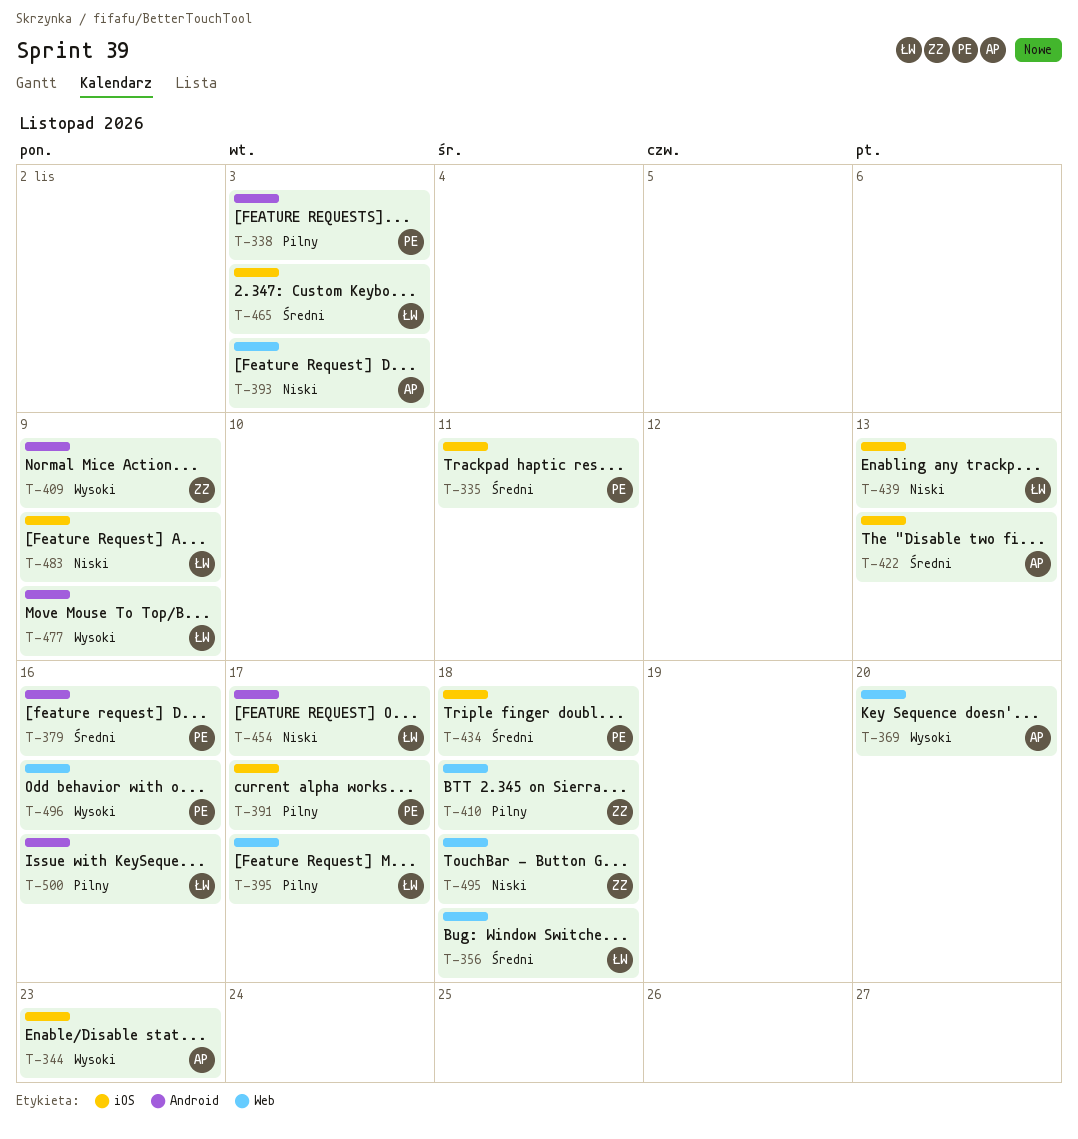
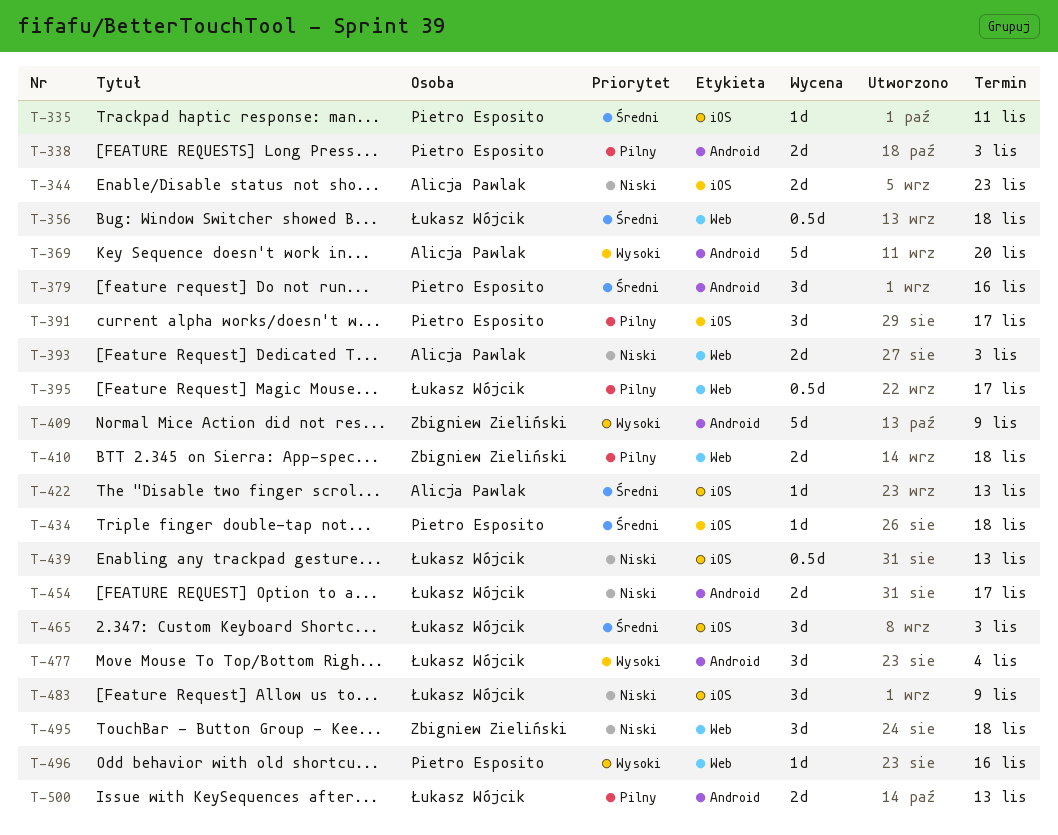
T-344, priority: Wysoki -> Niski
T-369, label: Web -> Android
T-477, due: Nov 9 -> Nov 4
T-500, due: Nov 16 -> Nov 13

